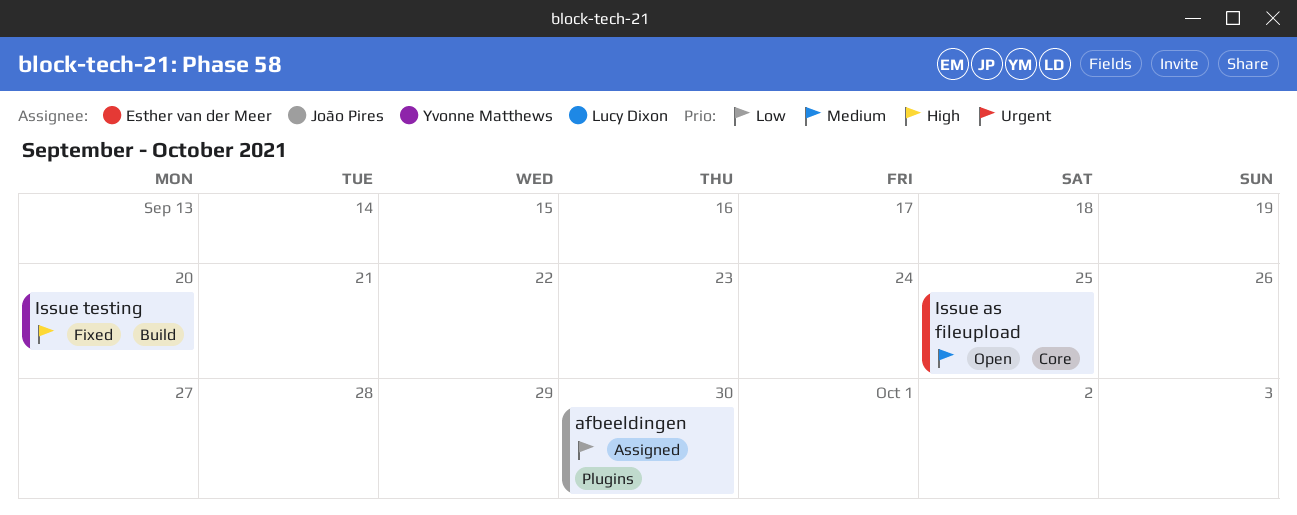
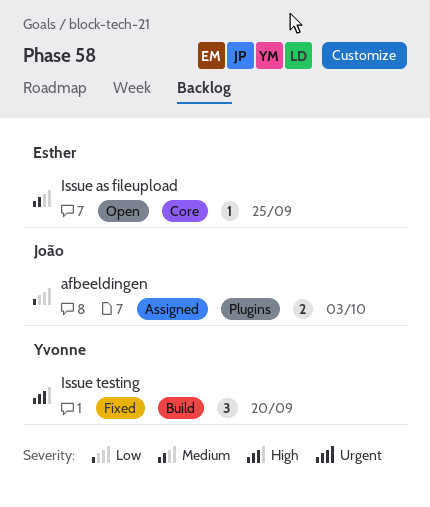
afbeeldingen, due: Sep 30 -> Oct 3

